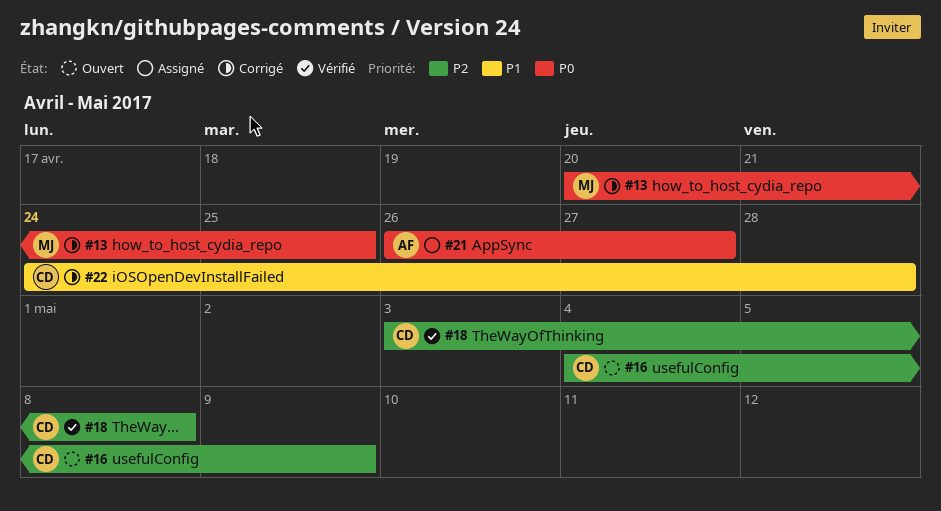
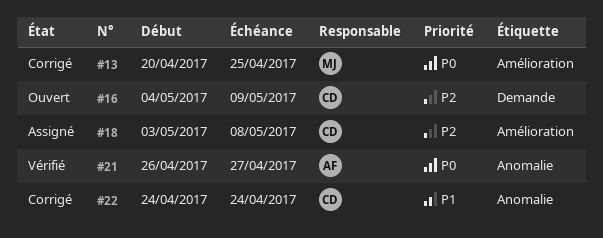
#18, status: Vérifié -> Assigné
#21, status: Assigné -> Vérifié
#22, due: Apr 28 -> Apr 24

